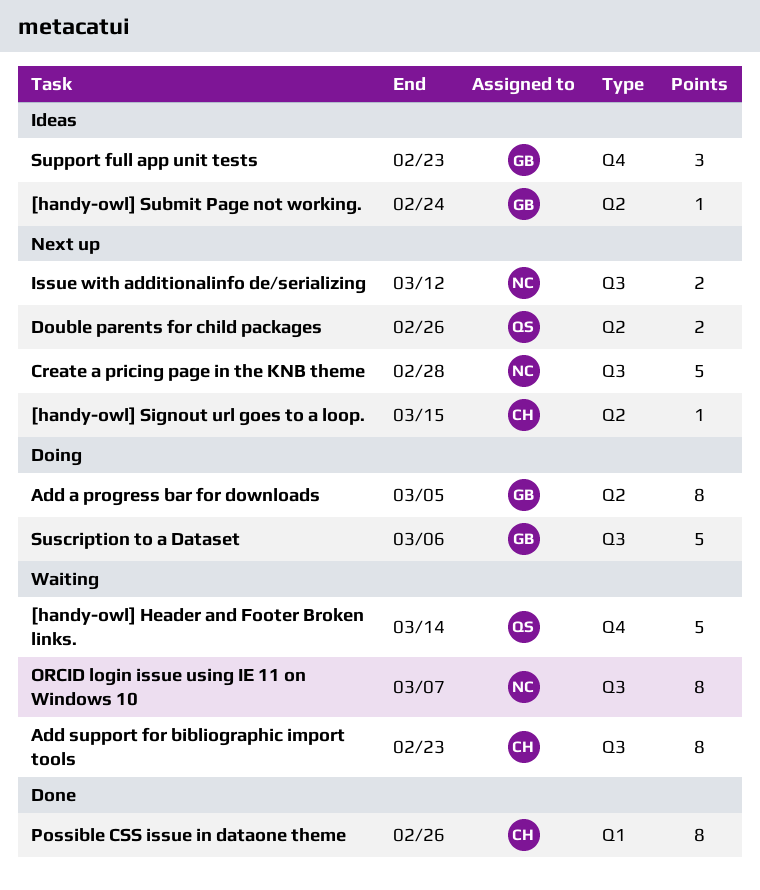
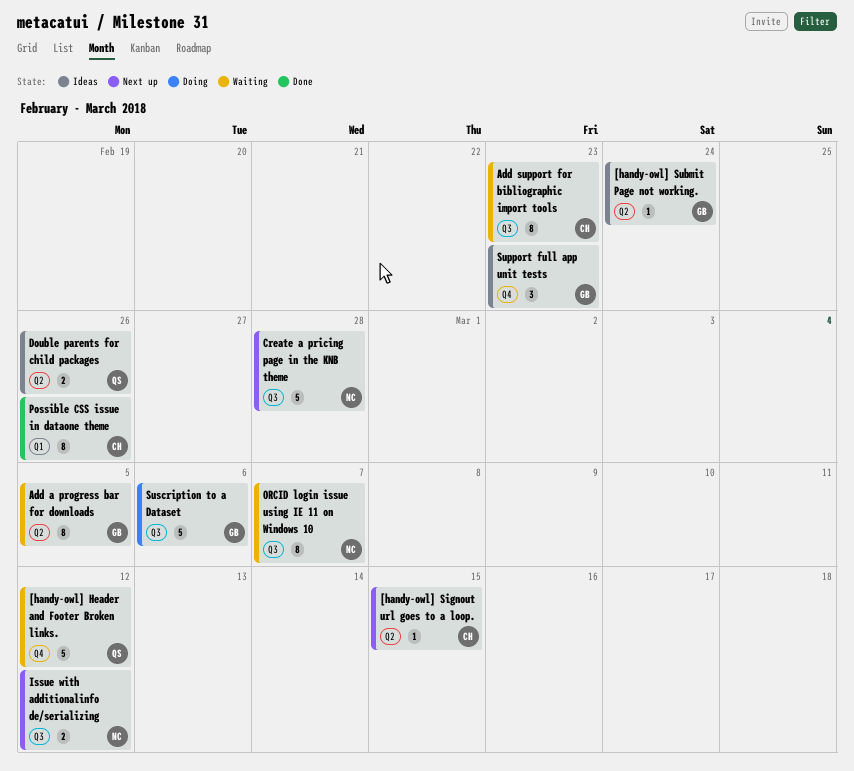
[handy-owl] Header and Footer Broken links., due: Mar 14 -> Mar 12
Add a progress bar for downloads, status: Doing -> Waiting
Double parents for child packages, status: Next up -> Ideas

